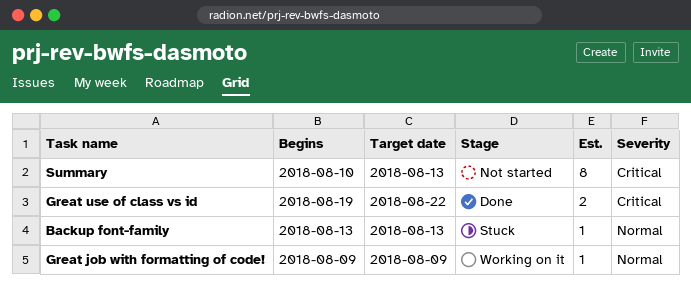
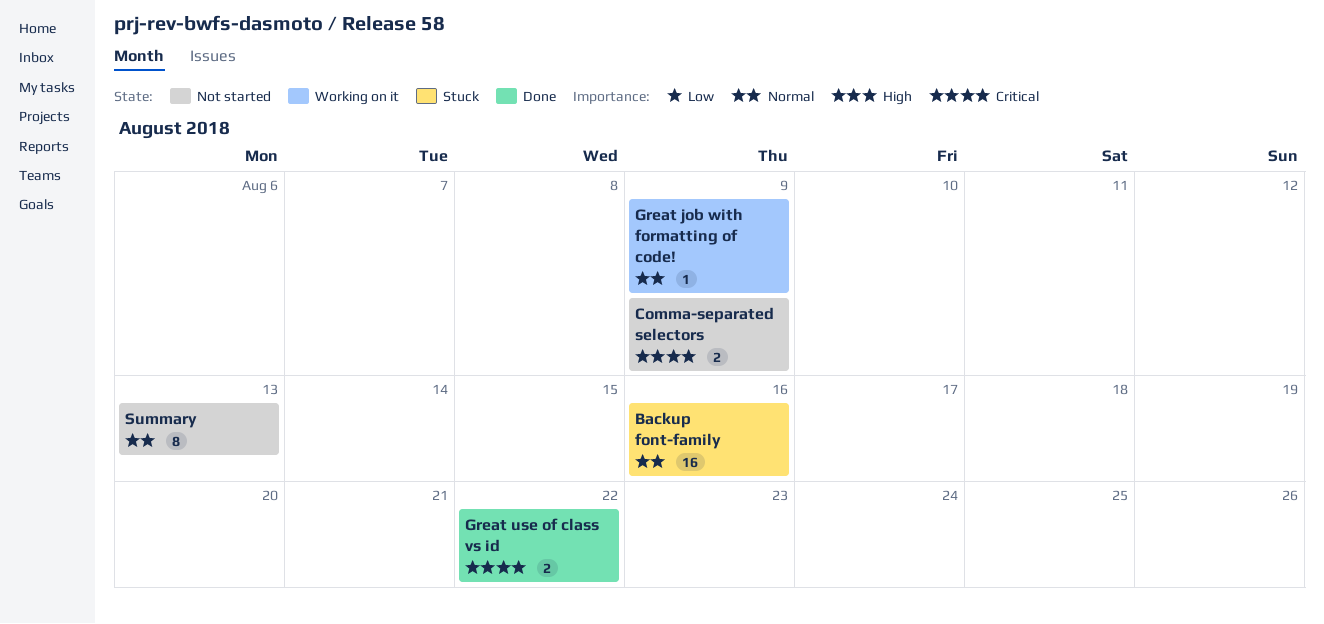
Backup font-family, estimate: 1 -> 16
Backup font-family, due: Aug 13 -> Aug 16
Comma-separated selectors: none -> present
Summary, priority: Critical -> Normal

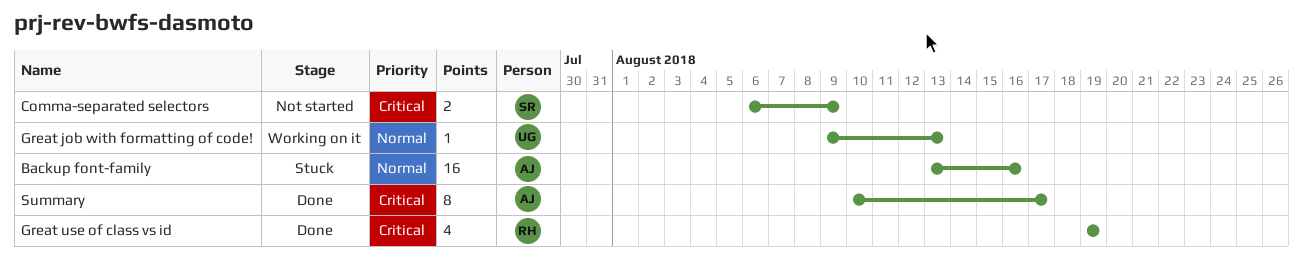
Great job with formatting of code!, due: Aug 9 -> Aug 13
Great use of class vs id, estimate: 2 -> 4
Great use of class vs id, due: Aug 22 -> Aug 19
Summary, status: Not started -> Done
Summary, priority: Normal -> Critical
Summary, due: Aug 13 -> Aug 17

